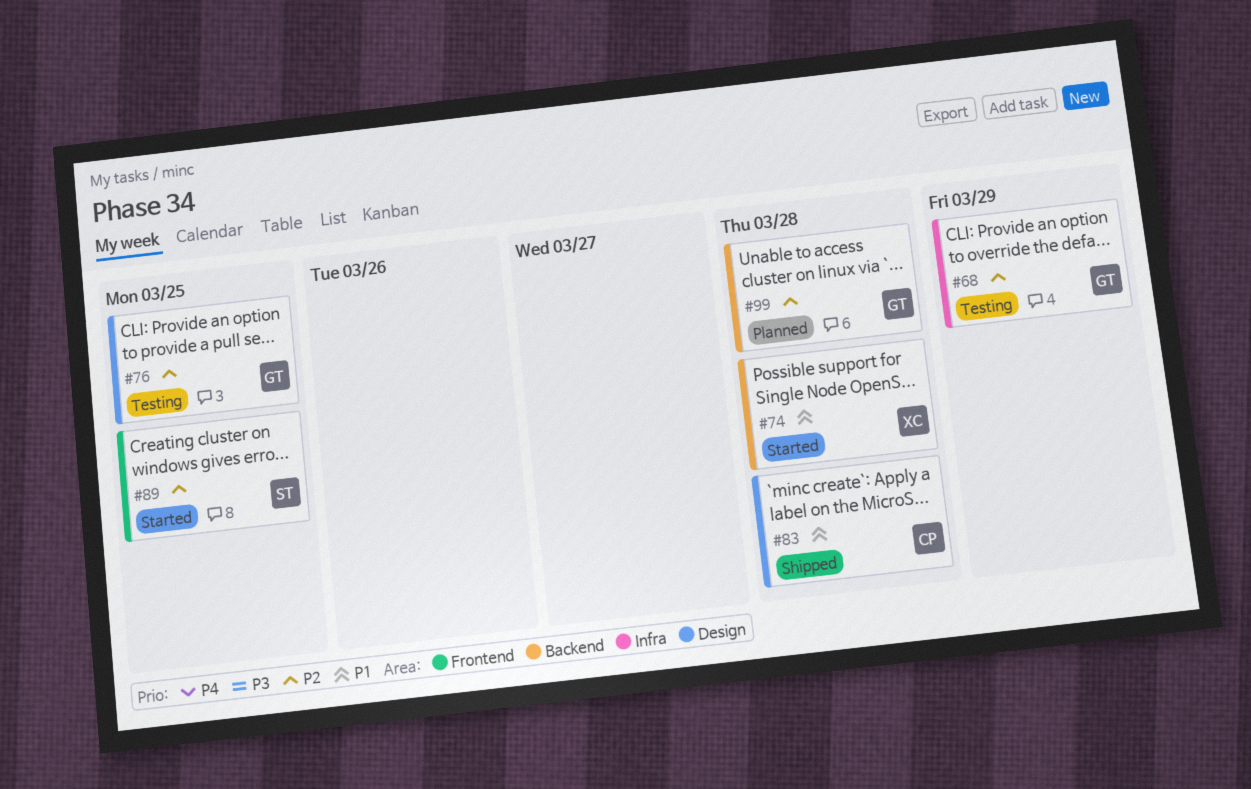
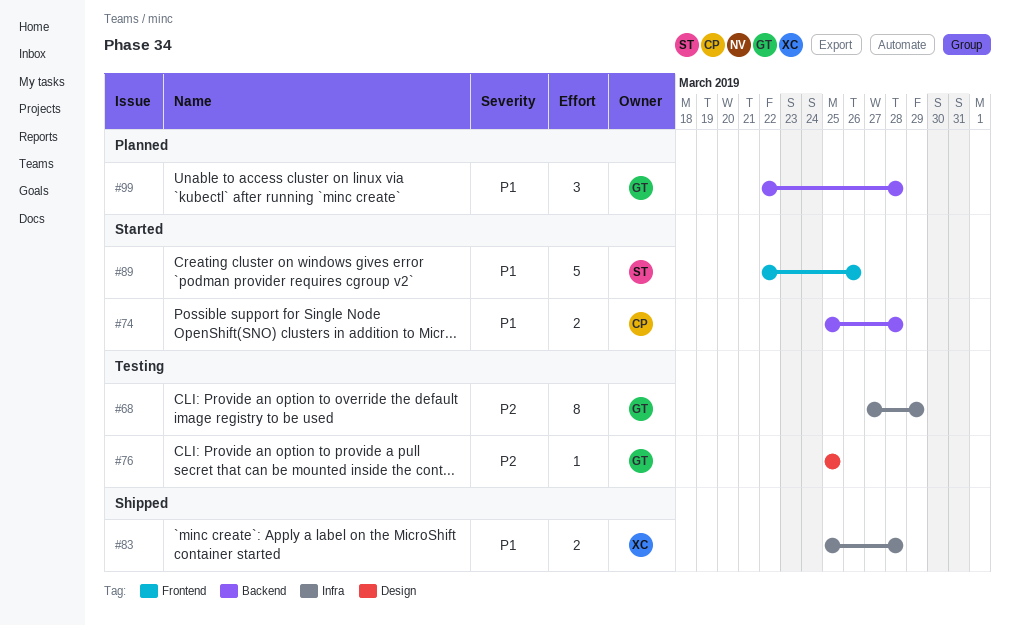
#74, owner: XC -> CP
#83, owner: CP -> XC
#83, label: Design -> Infra
#89, priority: P2 -> P1
#89, due: Mar 25 -> Mar 26
#99, priority: P2 -> P1

